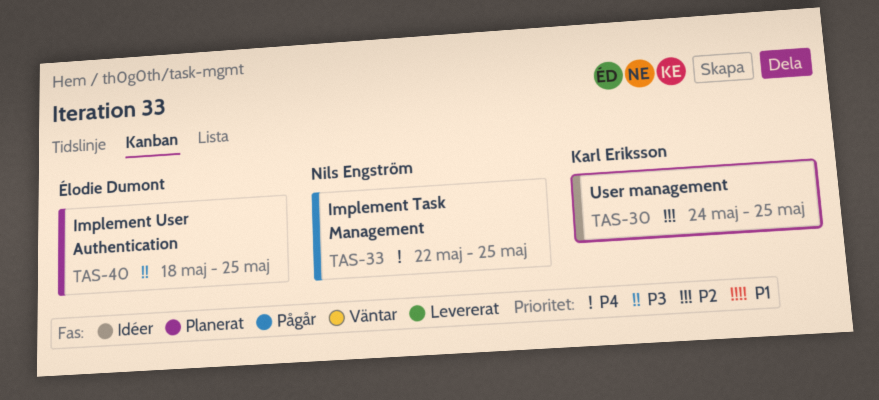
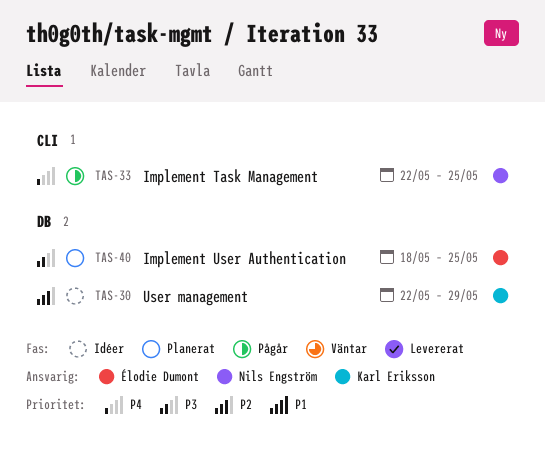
TAS-30, start: May 24 -> May 22
TAS-30, due: May 25 -> May 29

